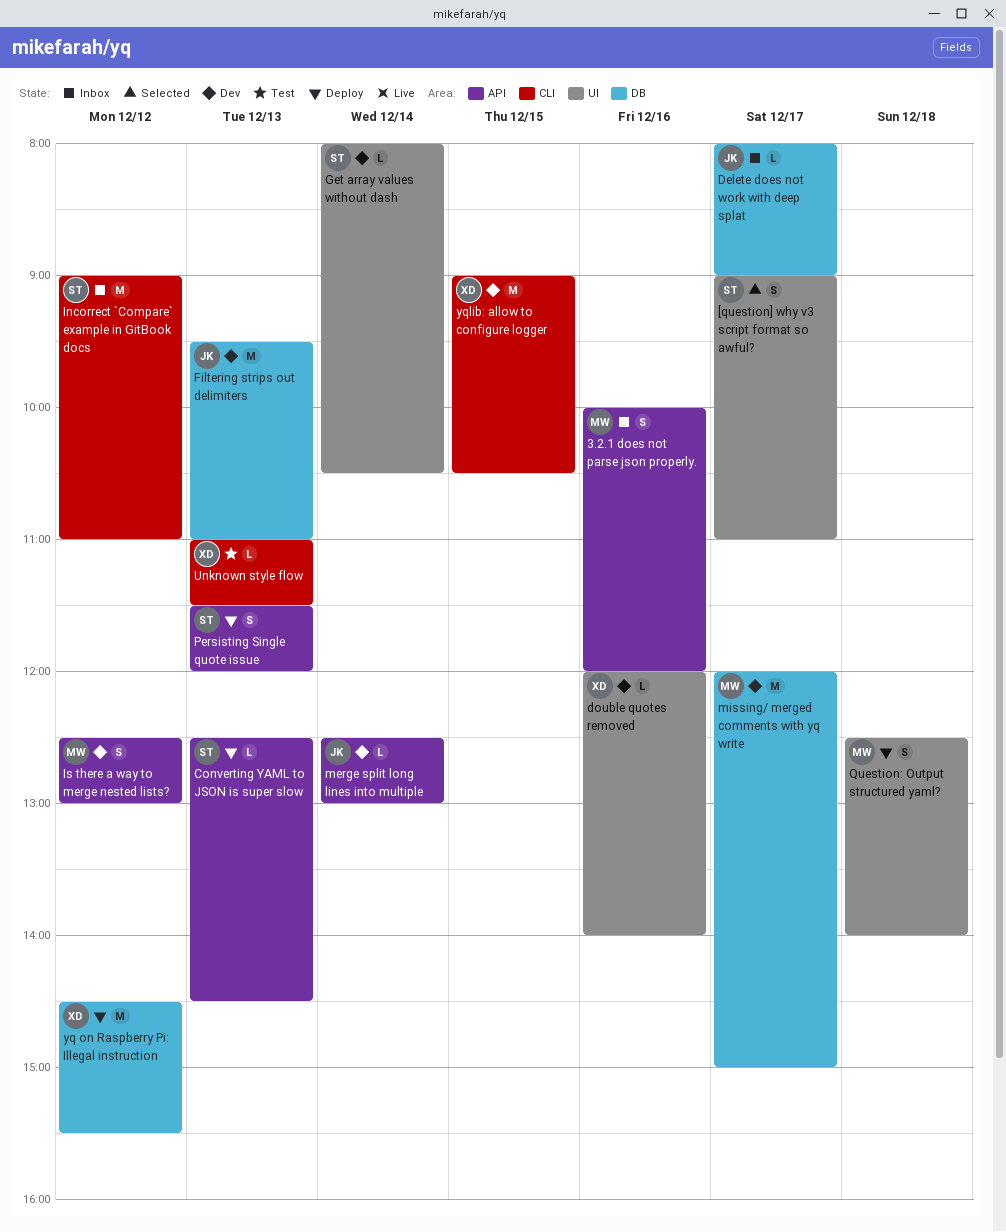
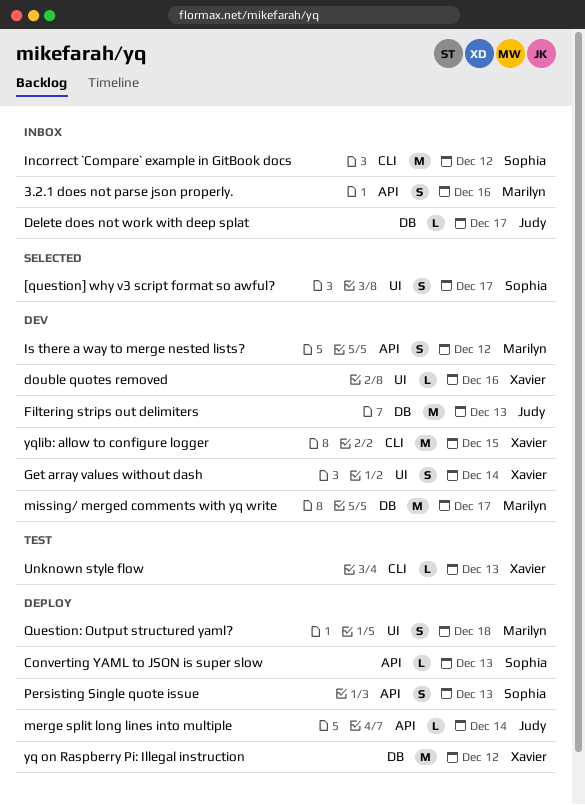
Get array values without dash, owner: Sophia -> Xavier
Get array values without dash, estimate: L -> S
merge split long lines into multiple, status: Dev -> Deploy

